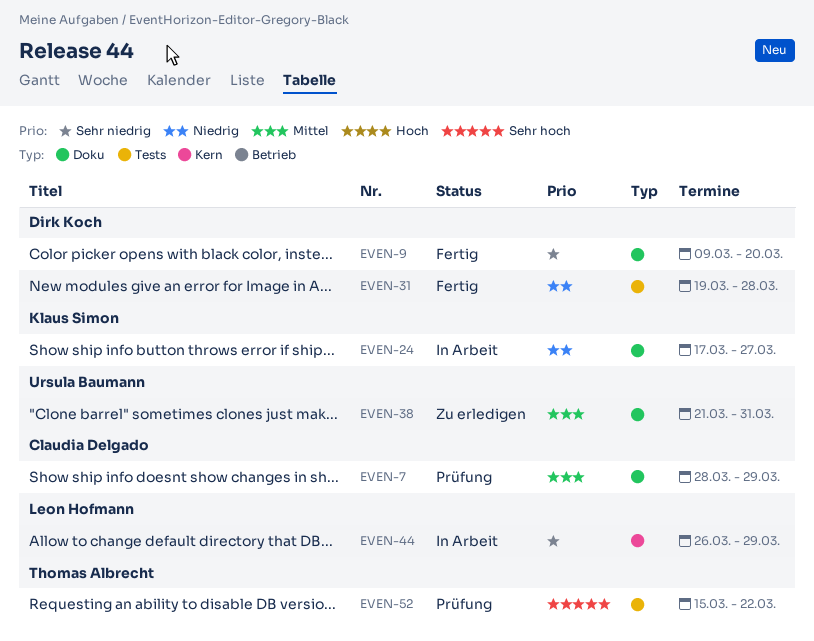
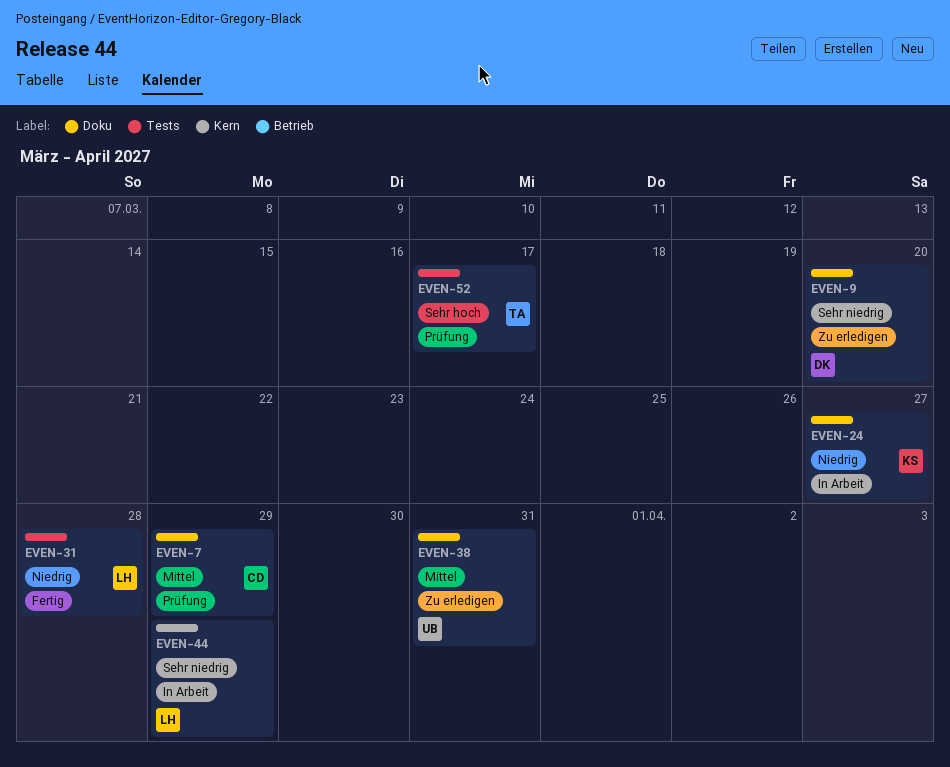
EVEN-9, status: Fertig -> Zu erledigen
EVEN-31, owner: Dirk Koch -> Leon Hofmann
EVEN-52, due: Mar 22 -> Mar 17

